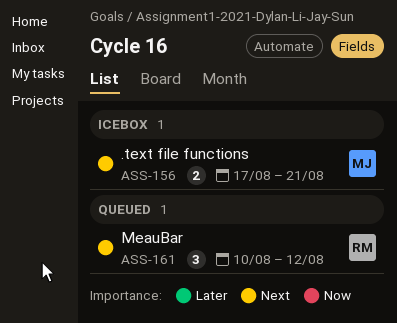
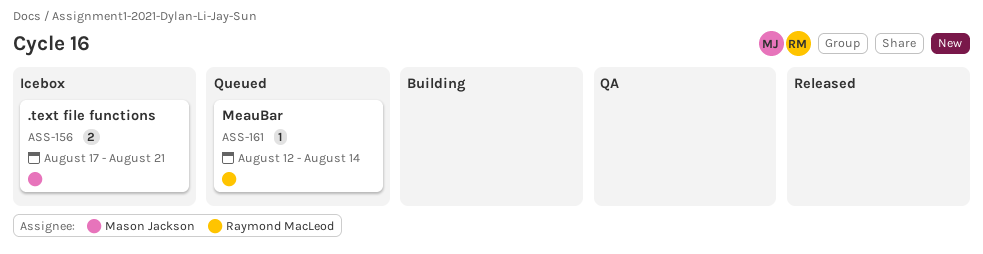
ASS-161, estimate: 3 -> 1
ASS-161, start: Aug 10 -> Aug 12
ASS-161, due: Aug 12 -> Aug 14

